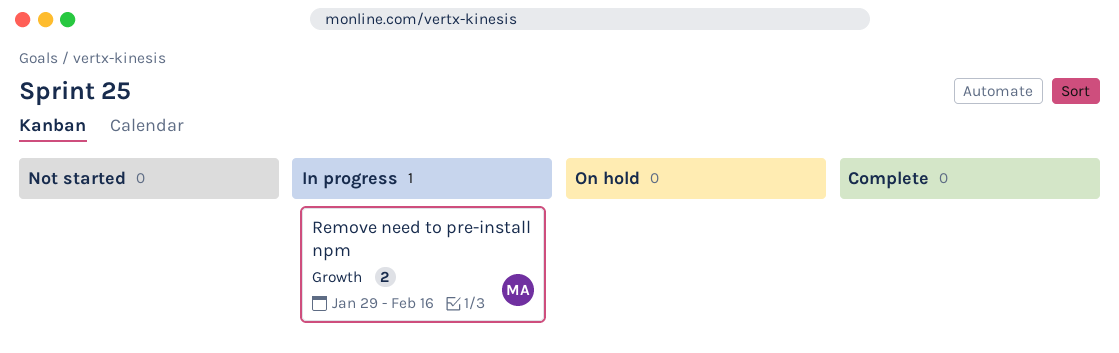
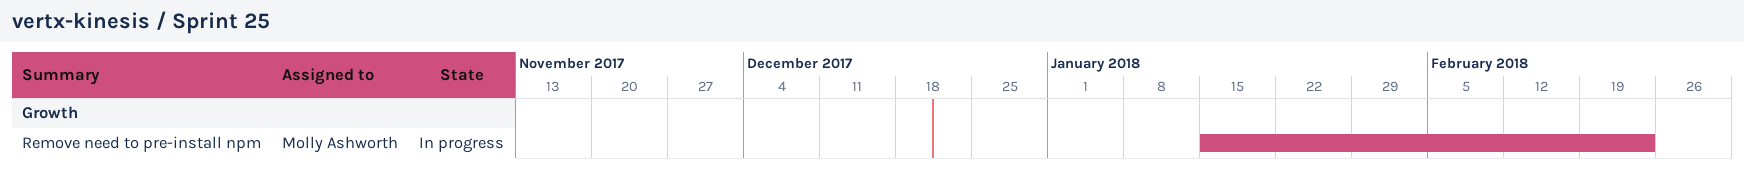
Remove need to pre-install npm, start: Jan 29 -> Jan 15
Remove need to pre-install npm, due: Feb 16 -> Feb 23

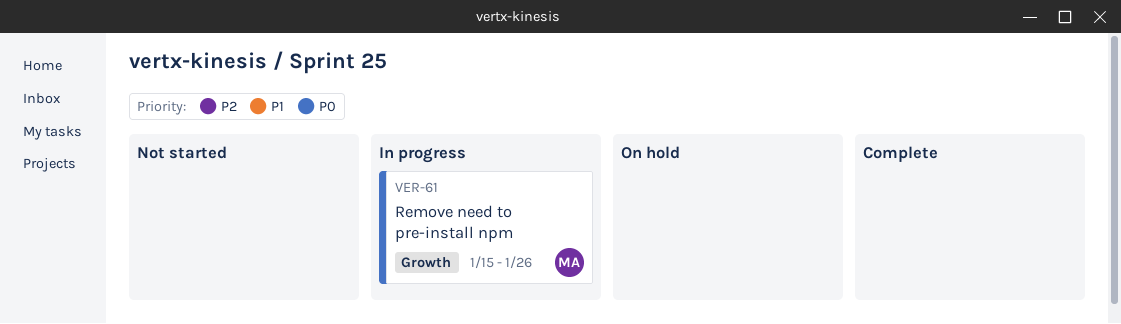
Remove need to pre-install npm, due: Feb 23 -> Jan 26

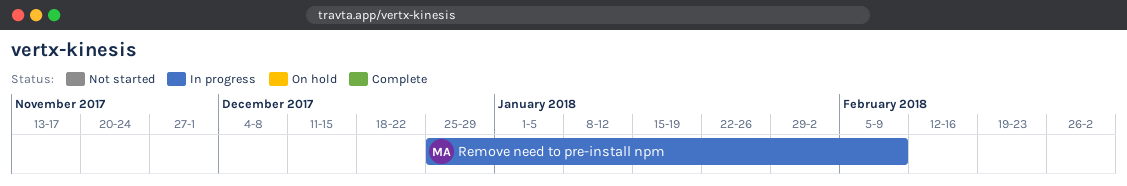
Remove need to pre-install npm, start: Jan 15 -> Dec 25
Remove need to pre-install npm, due: Jan 26 -> Feb 9

